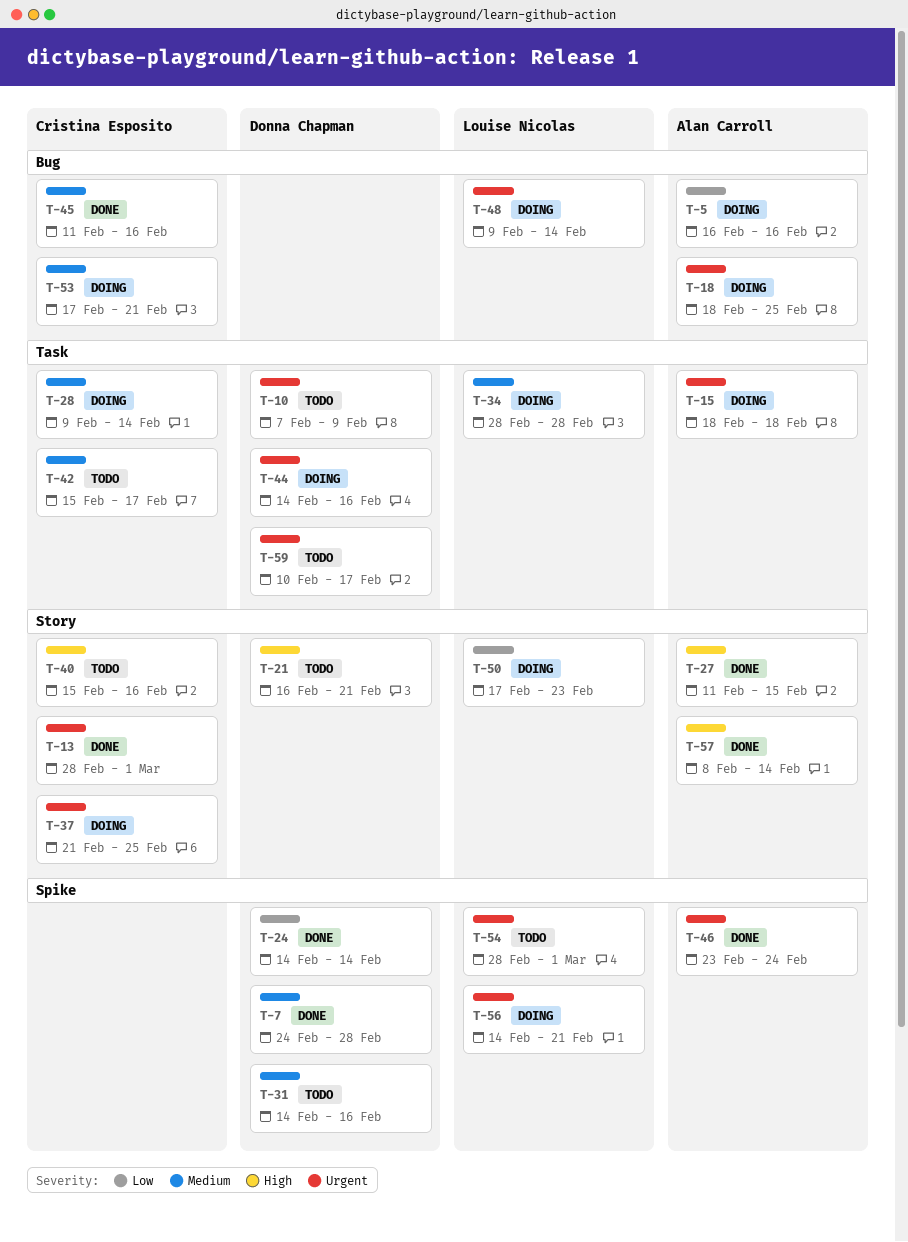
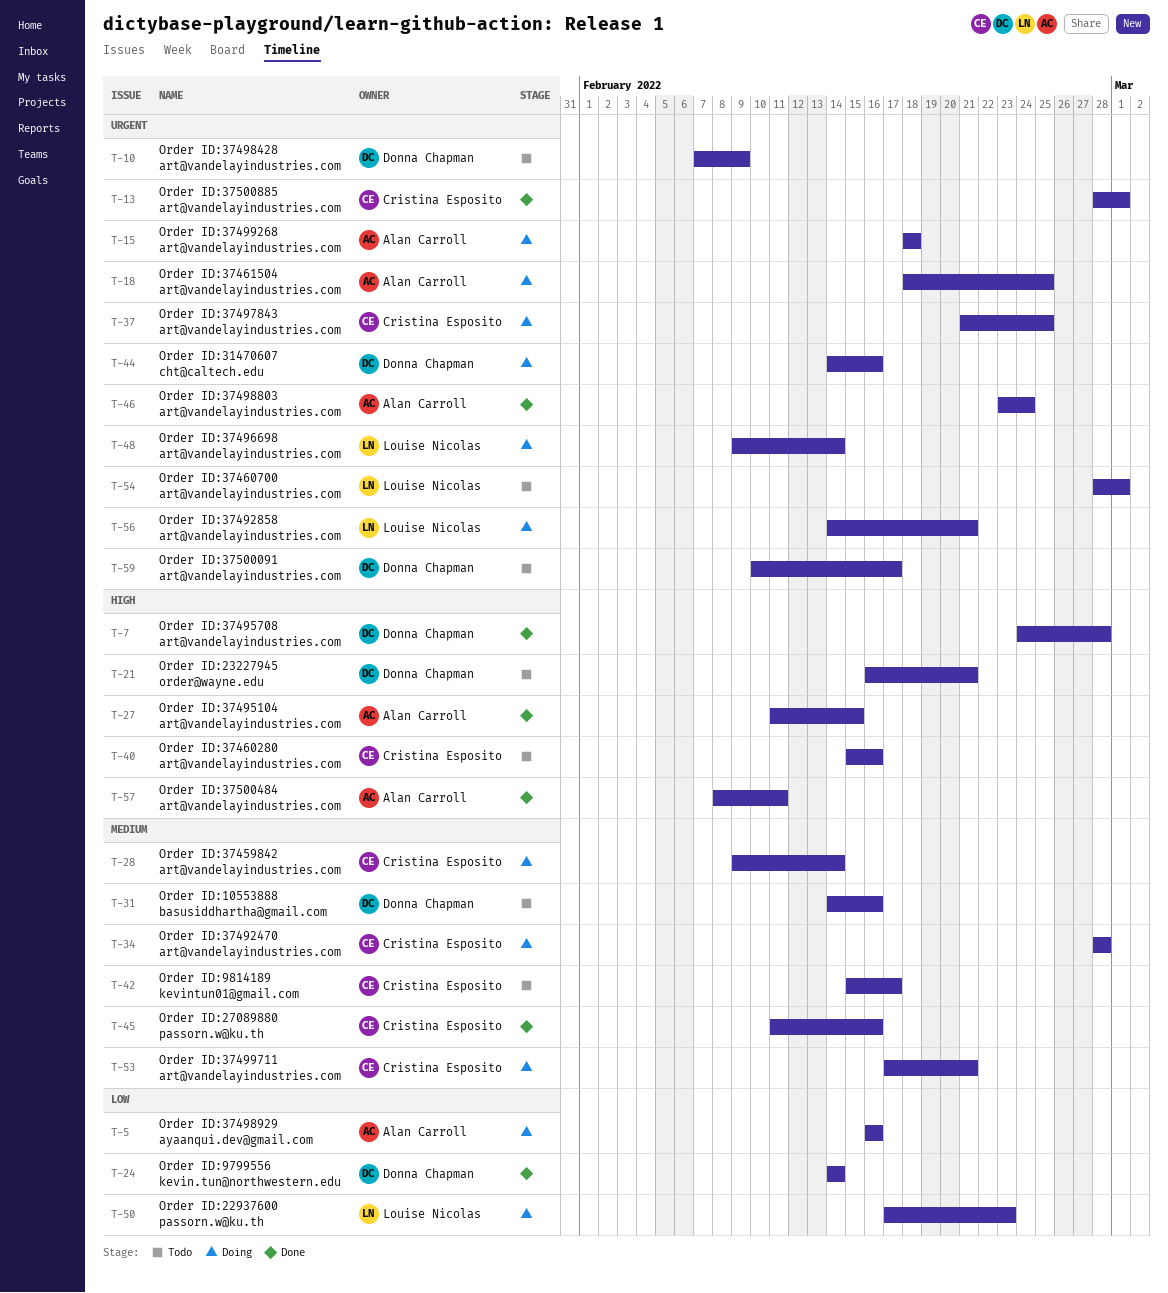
T-7, priority: Medium -> High
T-34, owner: Louise Nicolas -> Cristina Esposito
T-57, due: Feb 14 -> Feb 11

